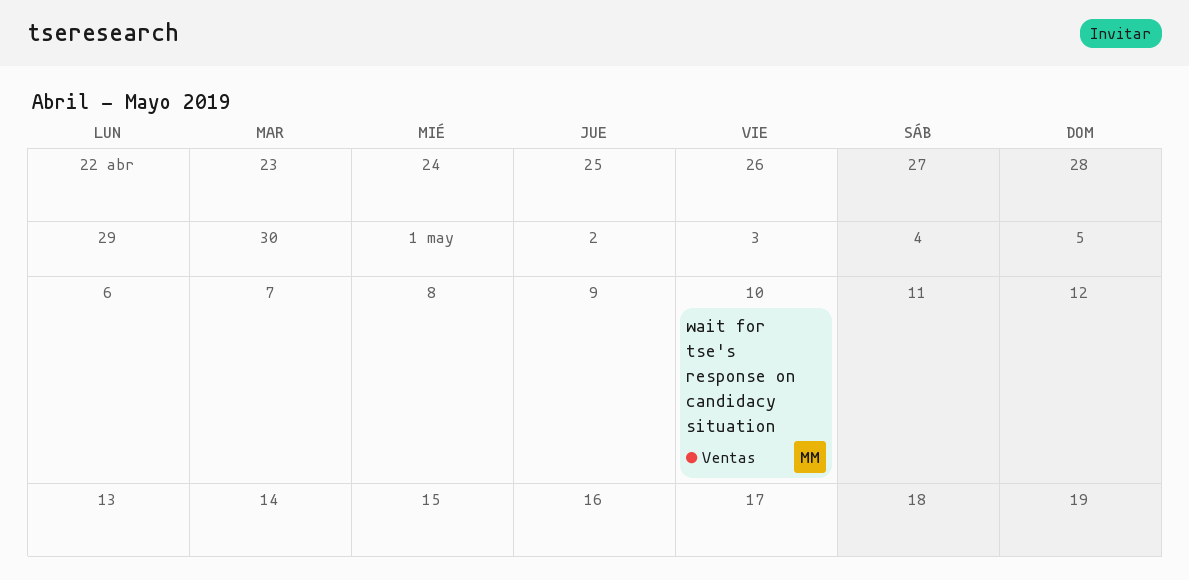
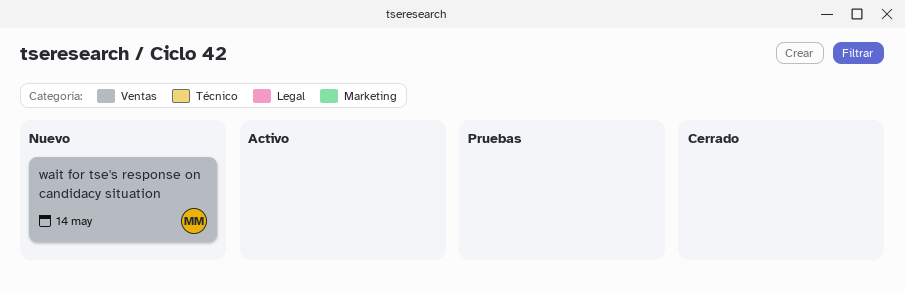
wait for tse's response on candidacy situation, due: May 10 -> May 14

